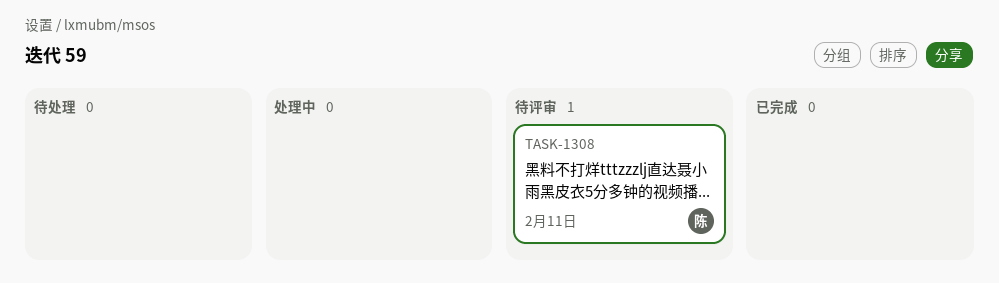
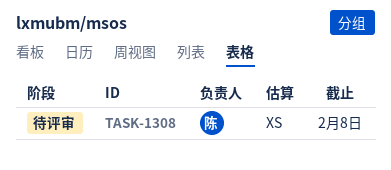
TASK-1308, due: Feb 11 -> Feb 8

